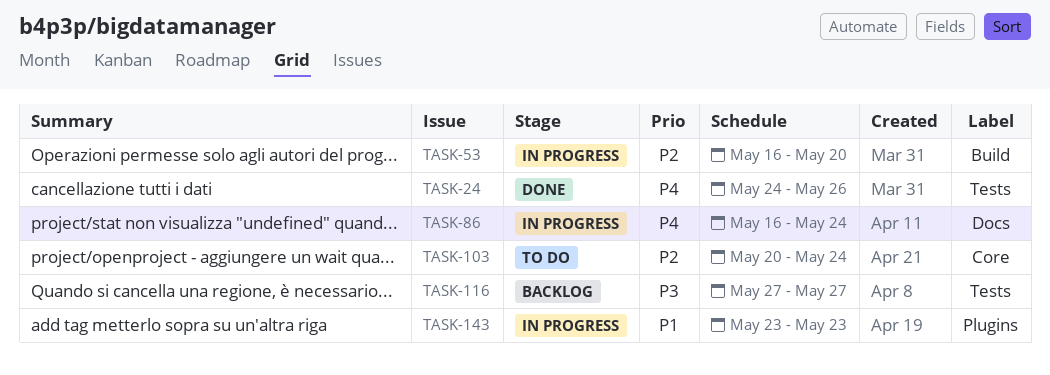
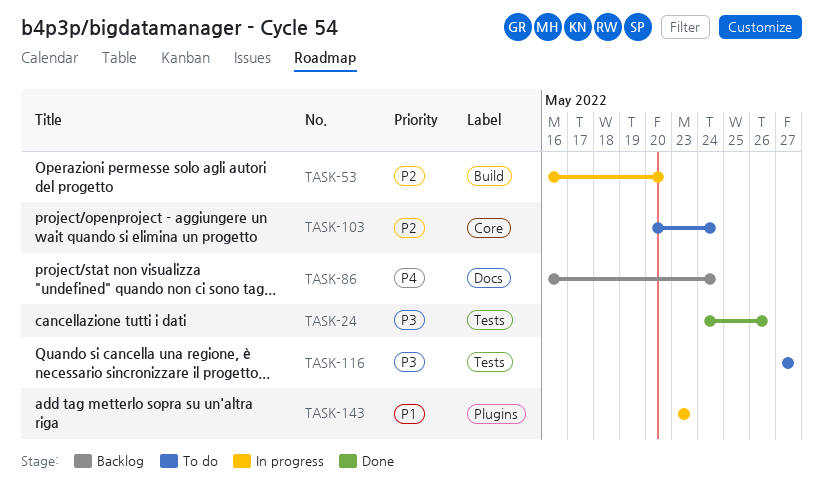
TASK-24, priority: P4 -> P3
TASK-86, status: In progress -> Backlog
TASK-116, status: Backlog -> To do

